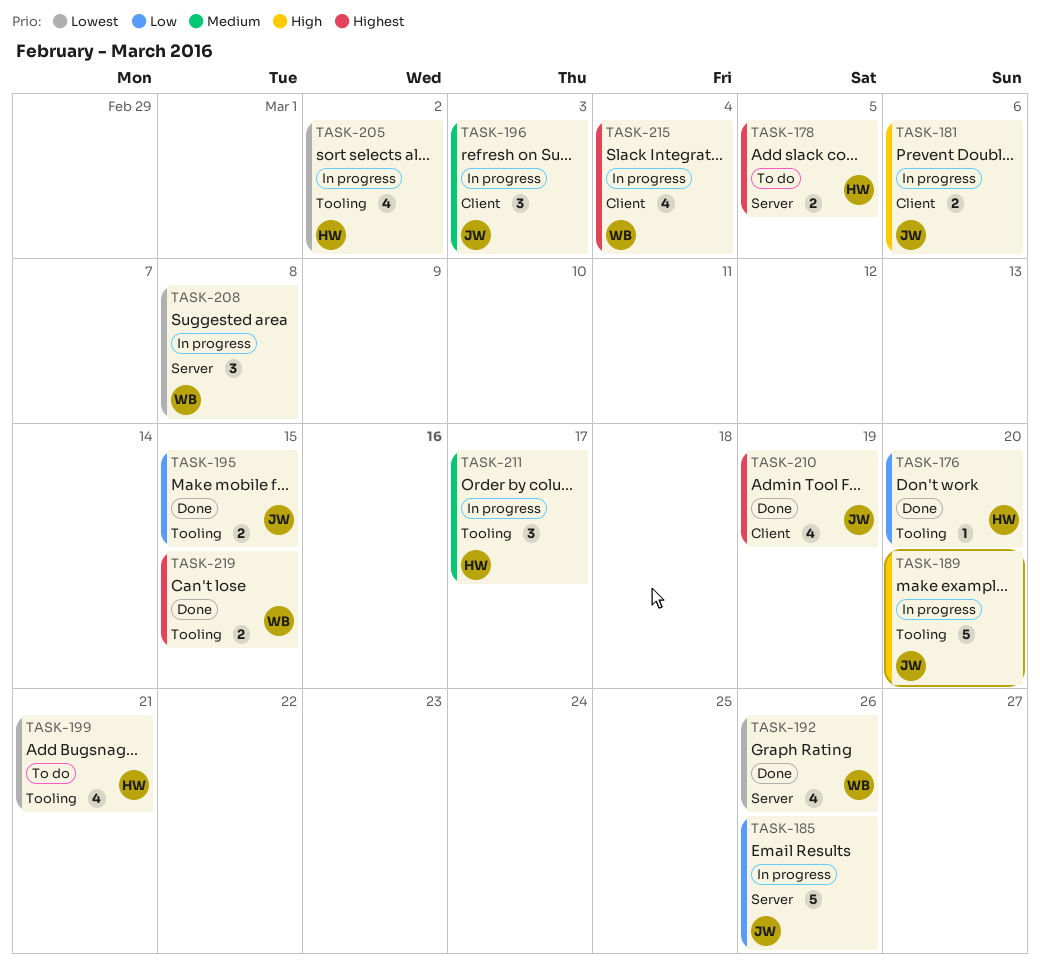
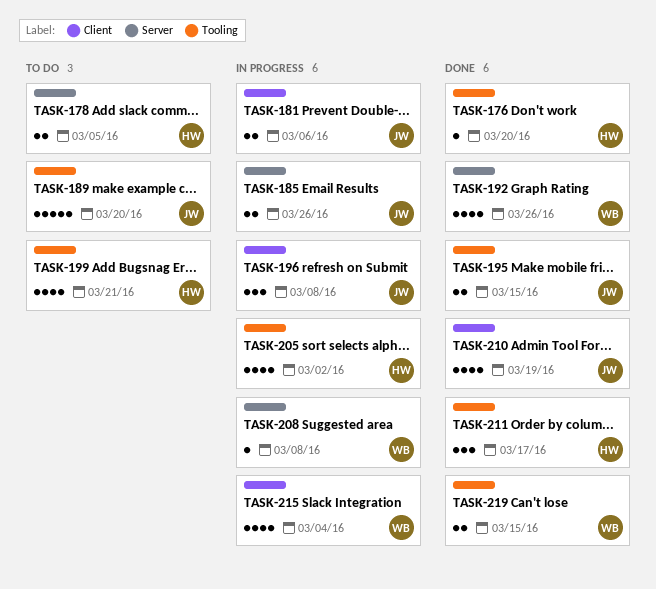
TASK-185, estimate: 5 -> 2
TASK-189, status: In progress -> To do
TASK-196, due: Mar 3 -> Mar 8
TASK-208, estimate: 3 -> 1
TASK-211, status: In progress -> Done

